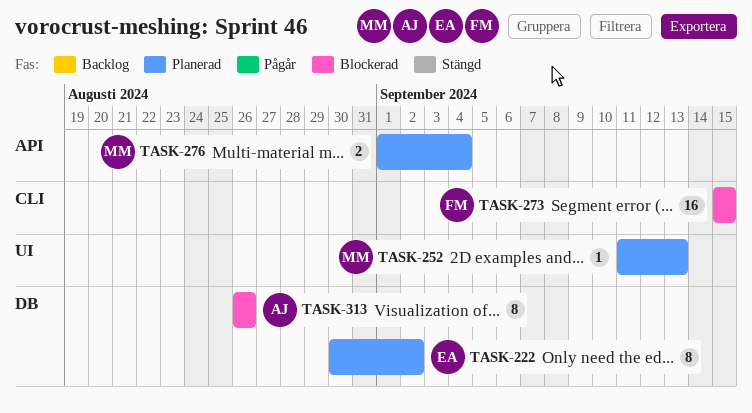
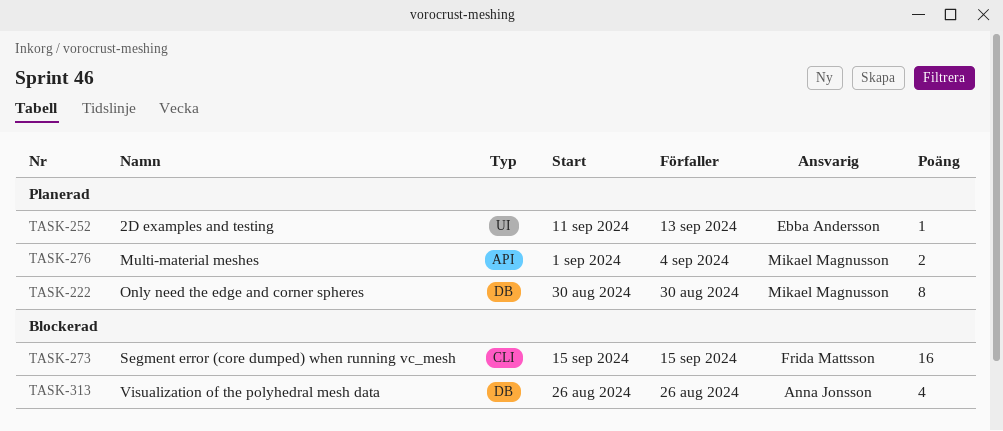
TASK-222, owner: Ebba Andersson -> Mikael Magnusson
TASK-222, due: Sep 2 -> Aug 30
TASK-252, owner: Mikael Magnusson -> Ebba Andersson
TASK-313, estimate: 8 -> 4

